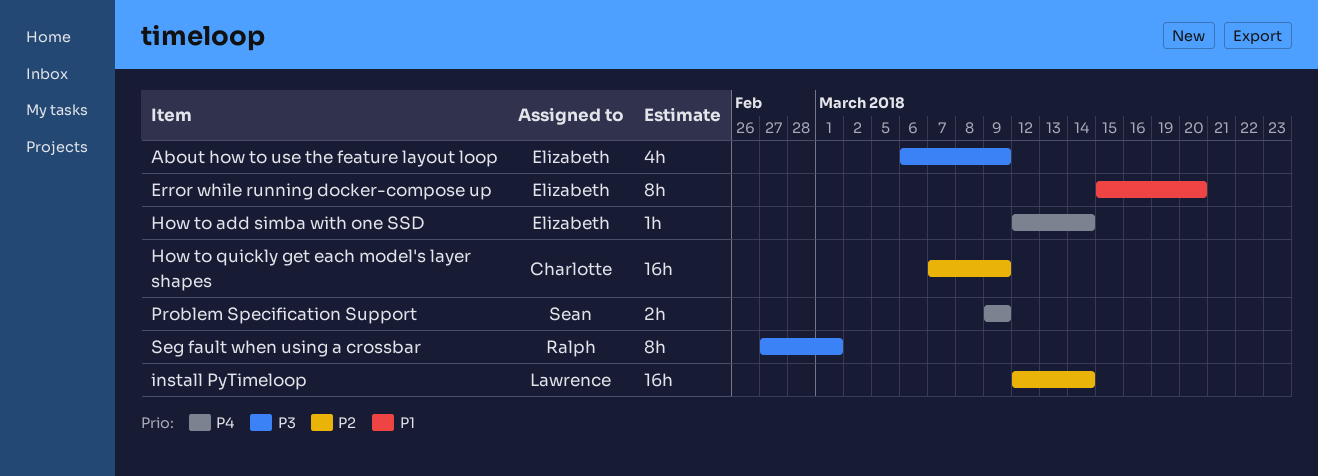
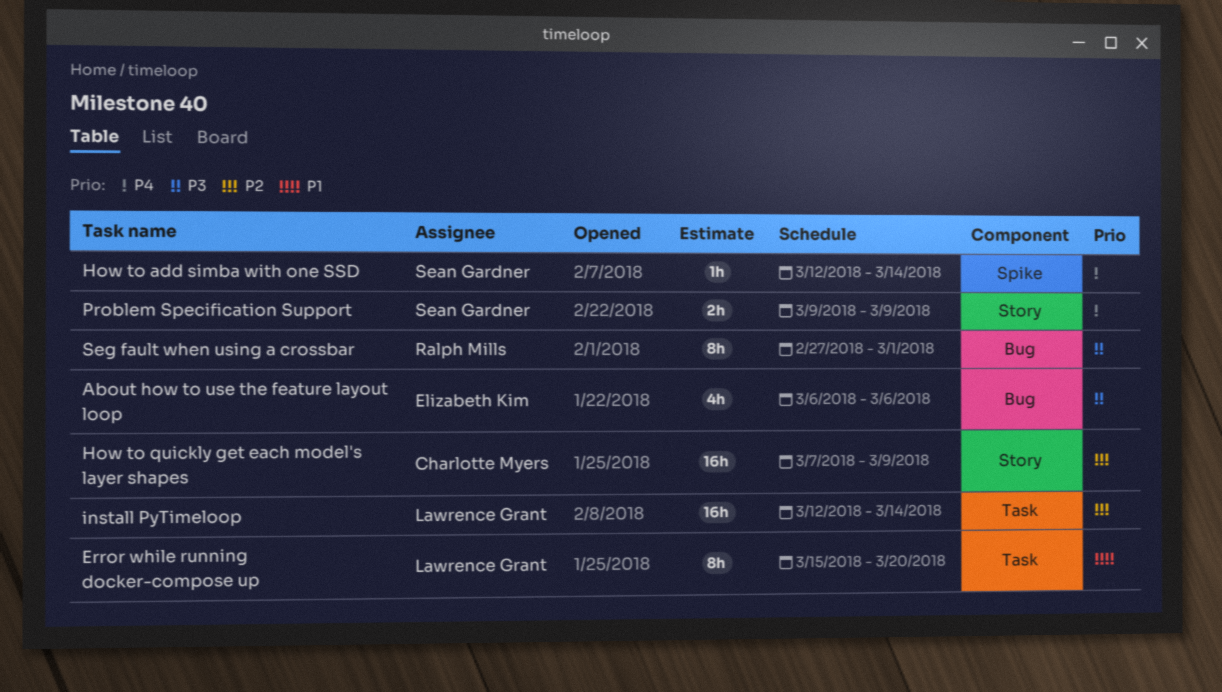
About how to use the feature layout loop, due: Mar 9 -> Mar 6
Error while running docker-compose up, owner: Elizabeth Kim -> Lawrence Grant
How to add simba with one SSD, owner: Elizabeth Kim -> Sean Gardner

